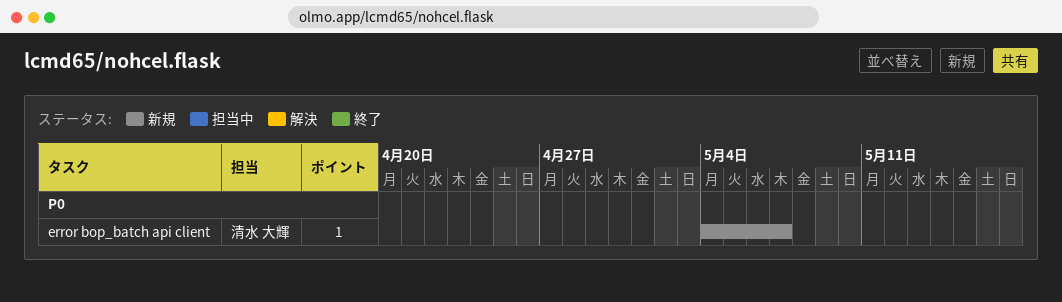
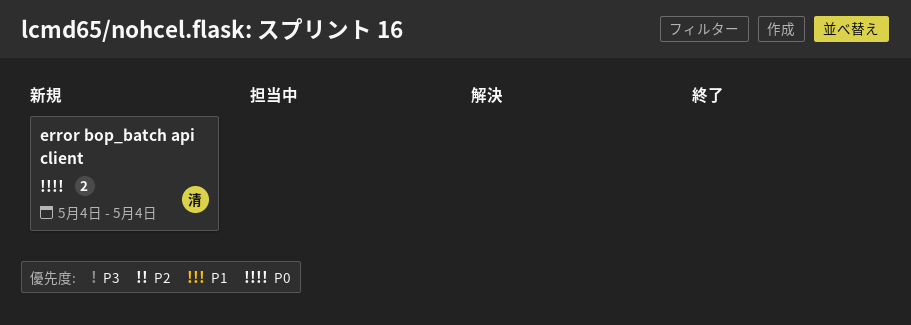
error bop_batch api client, estimate: 1 -> 2
error bop_batch api client, due: May 7 -> May 4

